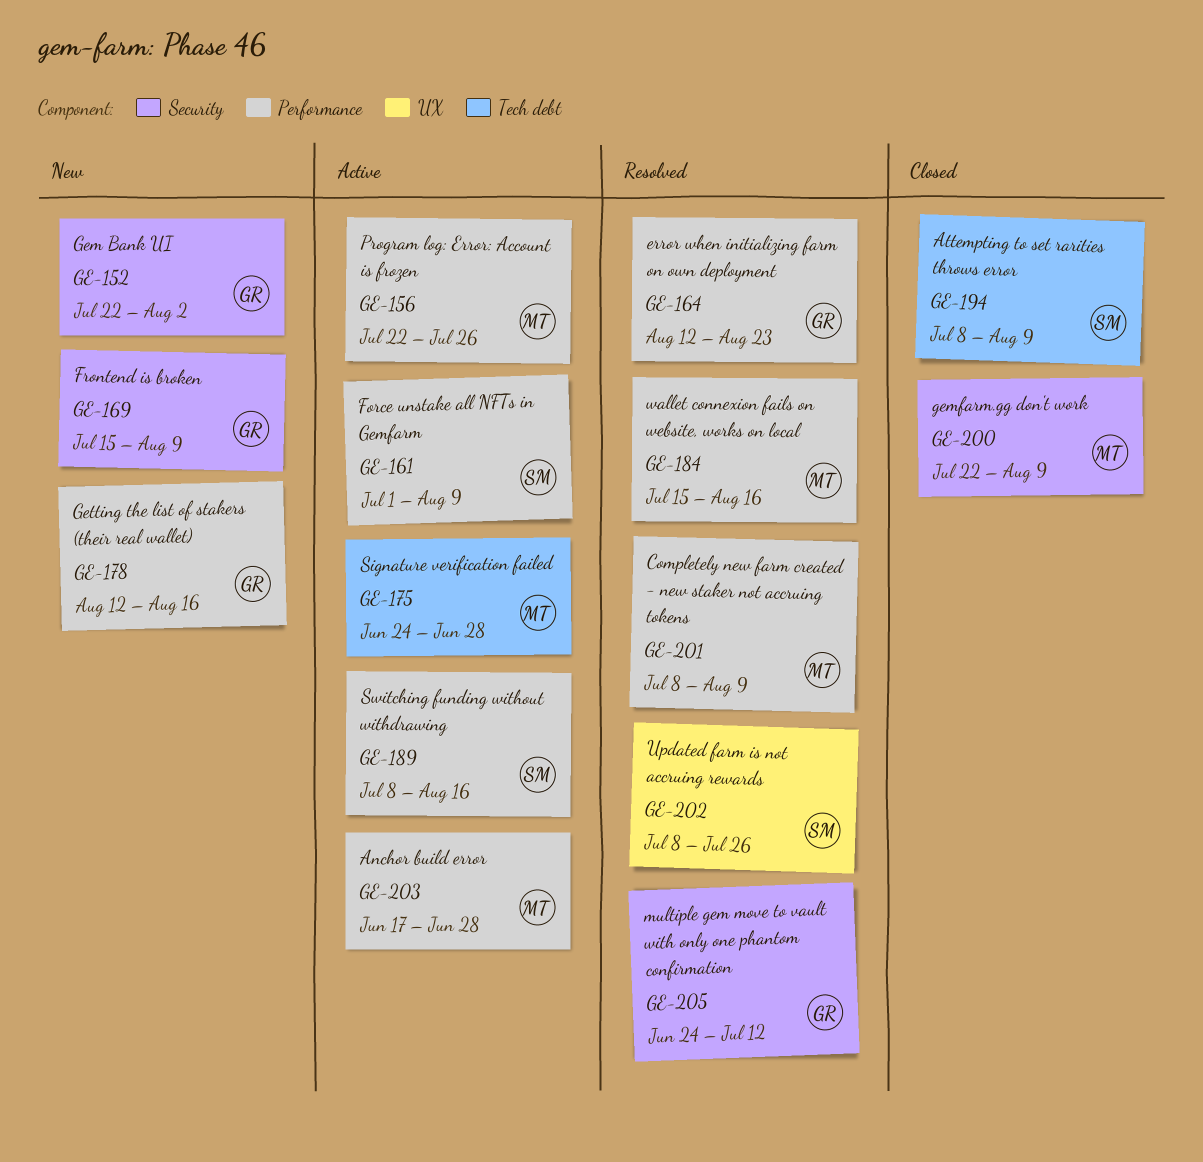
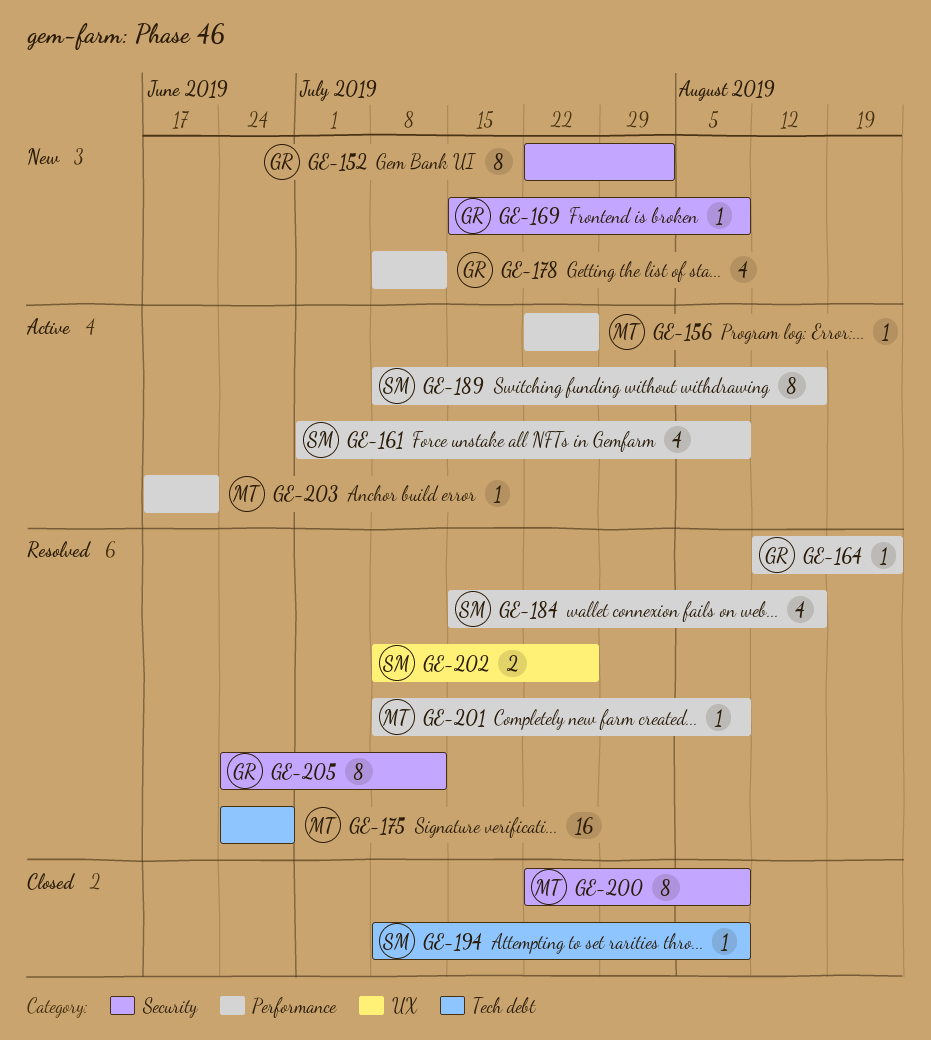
GE-175, status: Active -> Resolved
GE-178, start: Aug 12 -> Jul 8
GE-178, due: Aug 16 -> Jul 12
GE-184, owner: MT -> SM
GE-203, due: Jun 28 -> Jun 21

